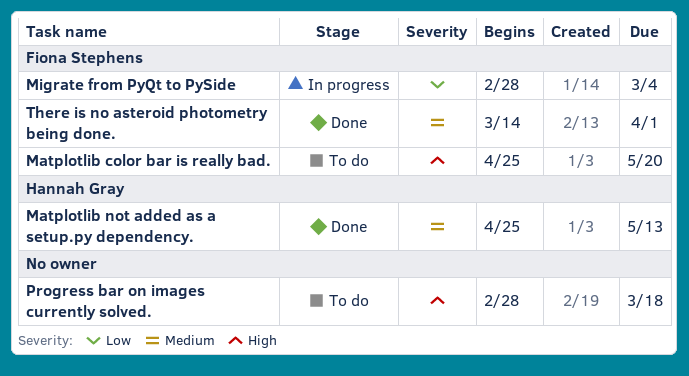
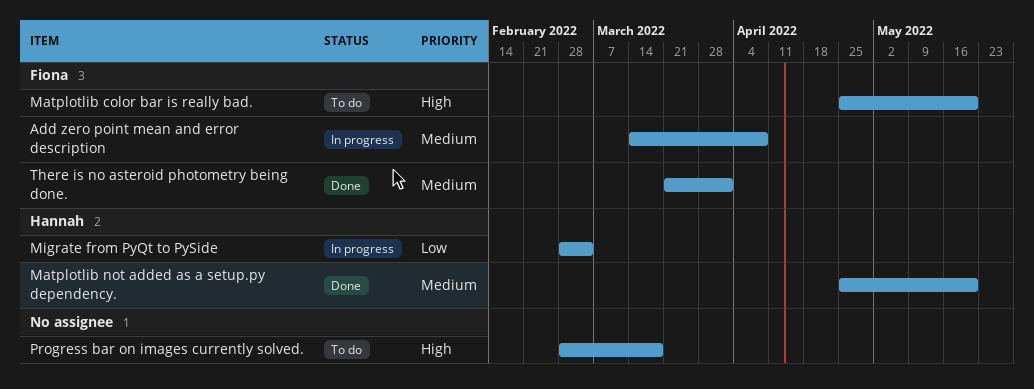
Add zero point mean and error description: none -> present
Matplotlib not added as a setup.py dependency., due: May 13 -> May 20
Migrate from PyQt to PySide, owner: Fiona Stephens -> Hannah Gray
There is no asteroid photometry being done., start: Mar 14 -> Mar 21

